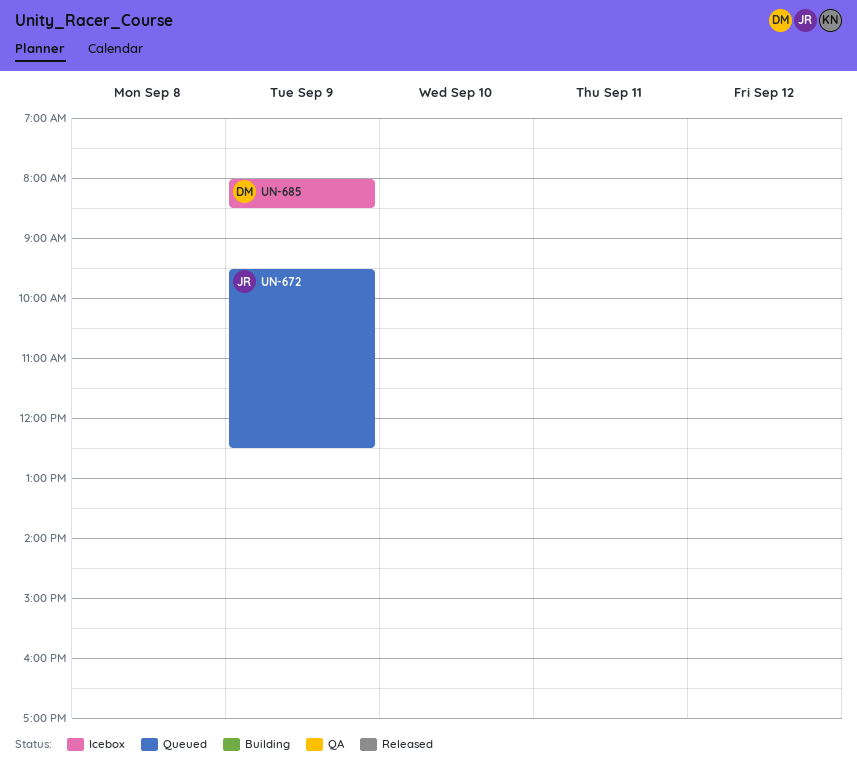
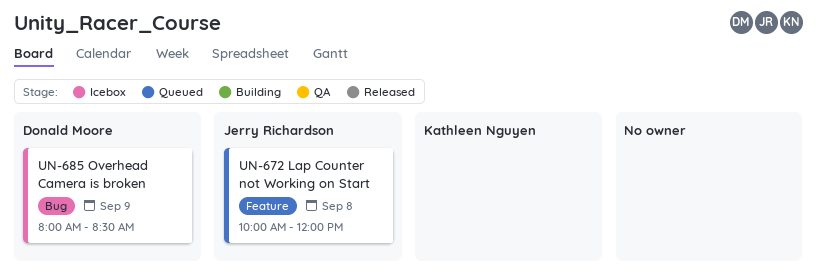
UN-672, day: Sep 9 -> Sep 8
UN-672, begins: 09:30 -> 10:00
UN-672, ends: 12:30 -> 12:00

